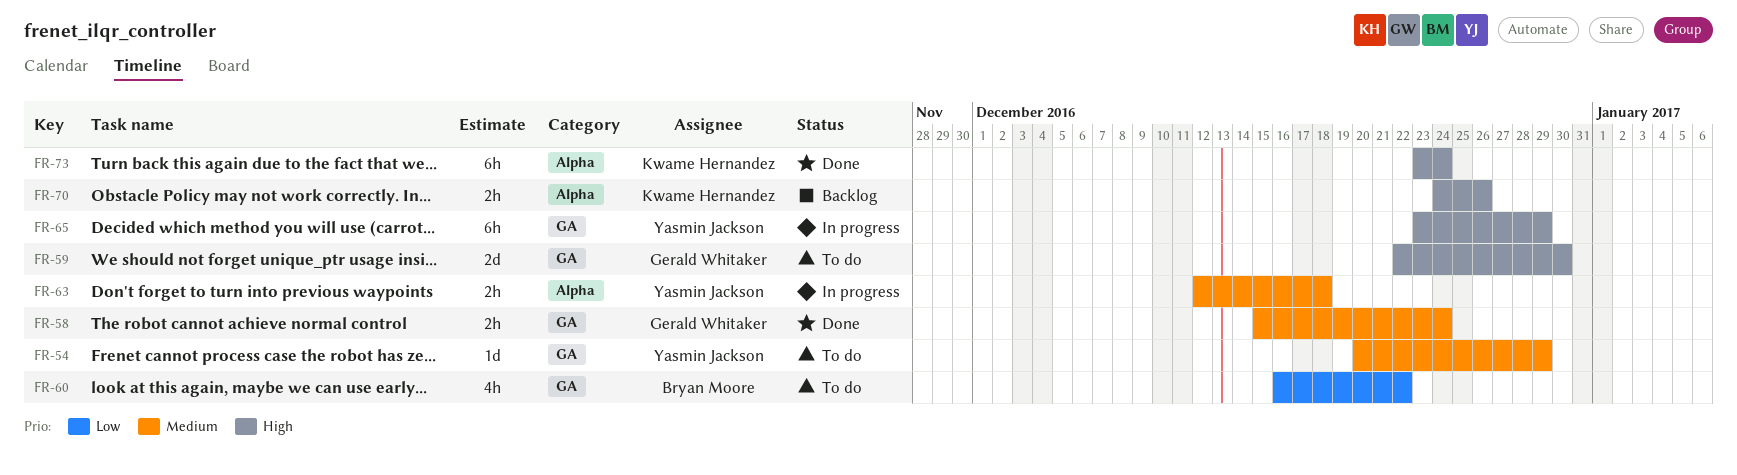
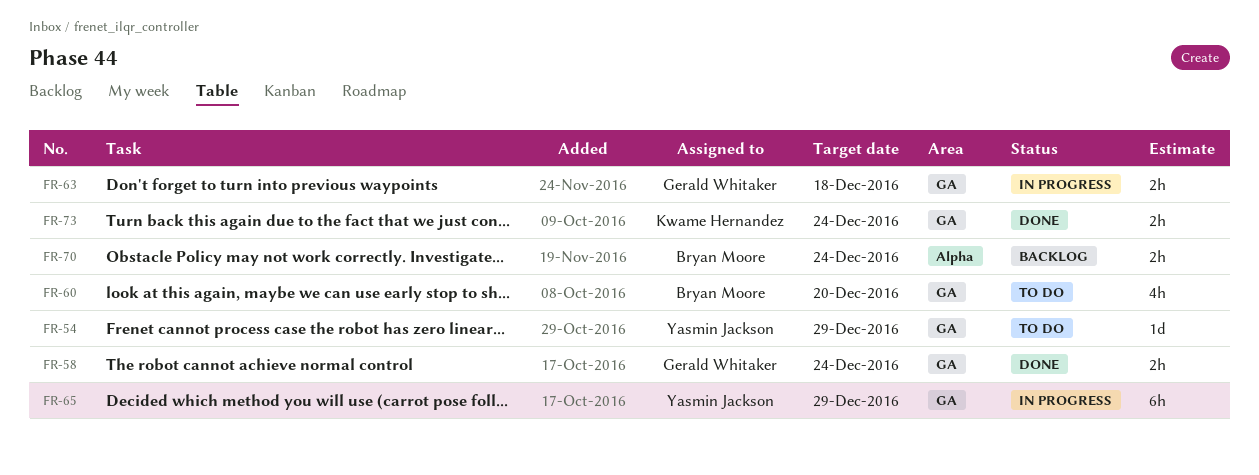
FR-59: present -> none
FR-60, due: Dec 22 -> Dec 20
FR-63, owner: Yasmin Jackson -> Gerald Whitaker
FR-63, label: Alpha -> GA
FR-70, owner: Kwame Hernandez -> Bryan Moore
FR-70, due: Dec 26 -> Dec 24
FR-73, label: Alpha -> GA
FR-73, estimate: 6h -> 2h

